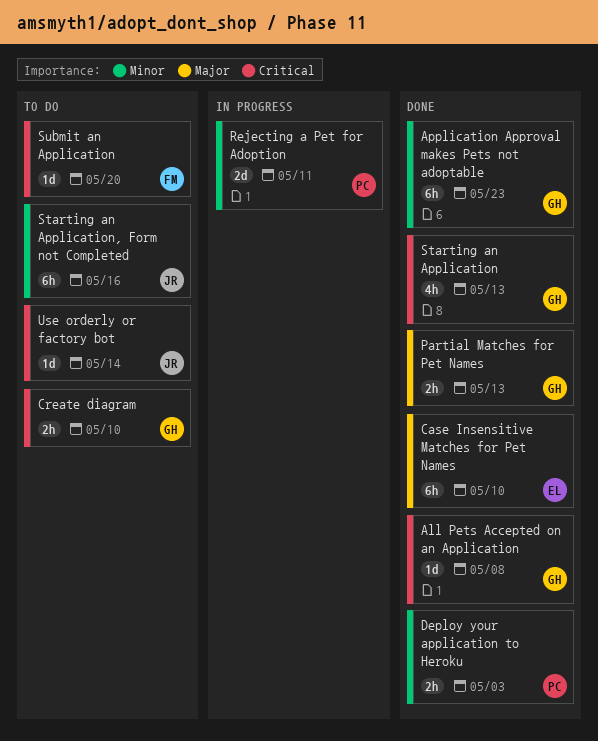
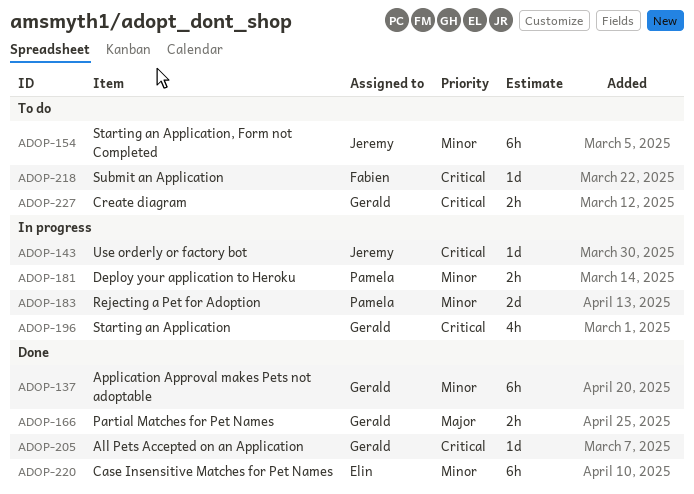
Case Insensitive Matches for Pet Names, priority: Major -> Minor
Deploy your application to Heroku, status: Done -> In progress
Starting an Application, status: Done -> In progress
Use orderly or factory bot, status: To do -> In progress

